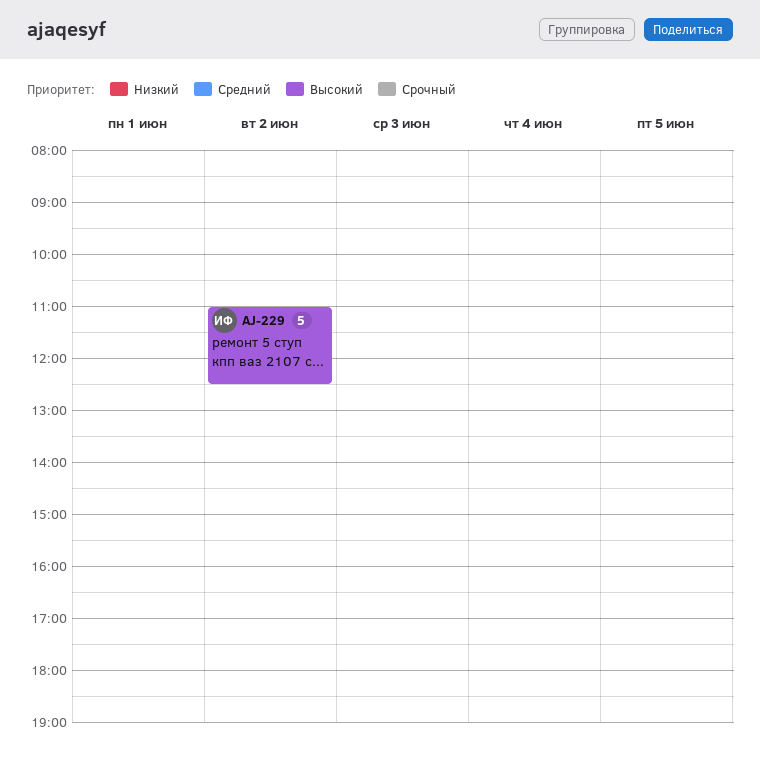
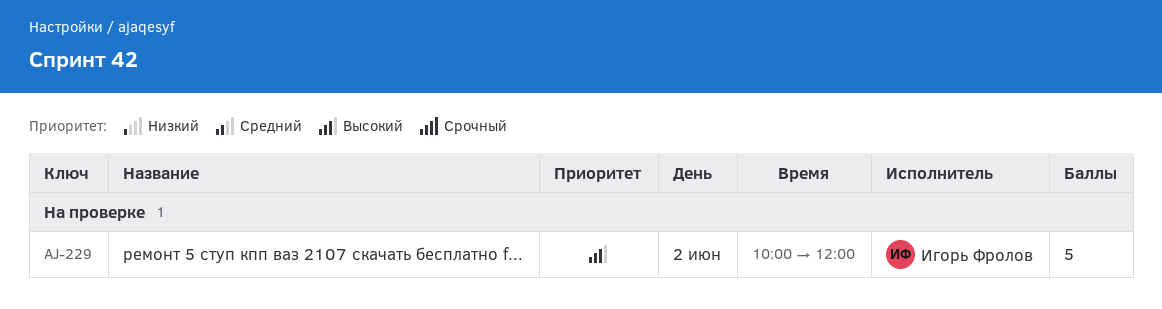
AJ-229, begins: 11:00 -> 10:00
AJ-229, ends: 12:30 -> 12:00

